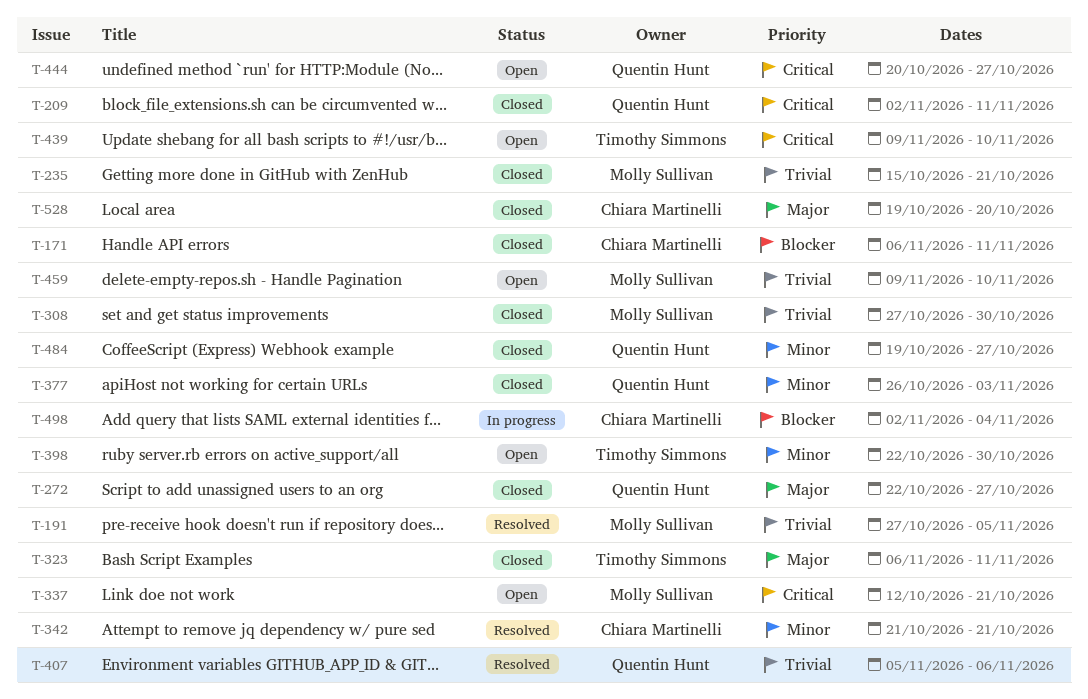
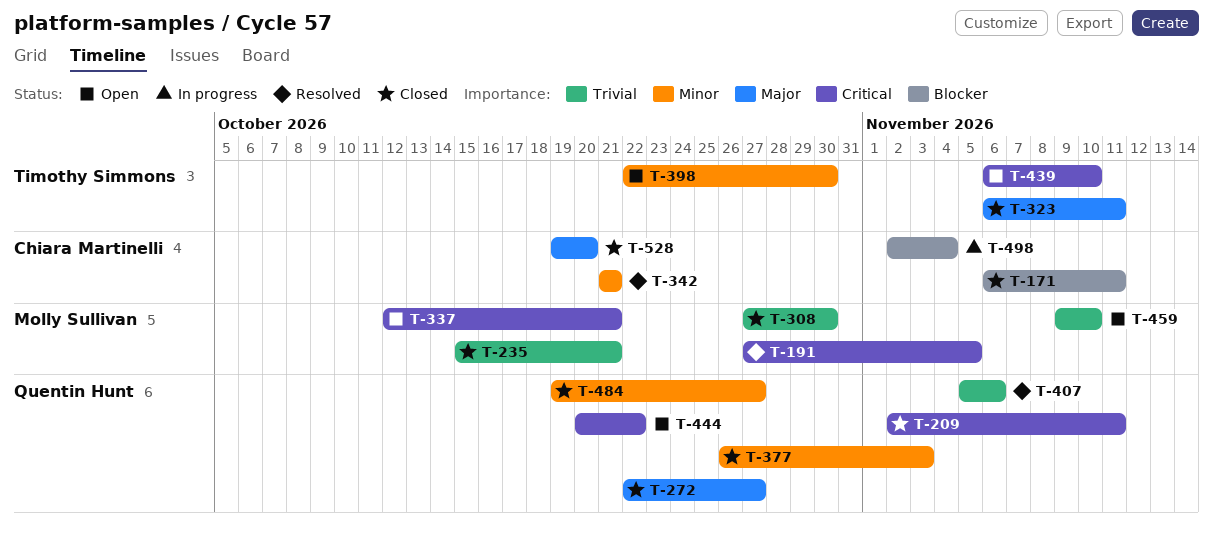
T-191, priority: Trivial -> Critical
T-439, start: Nov 9 -> Nov 6
T-444, due: Oct 27 -> Oct 22

